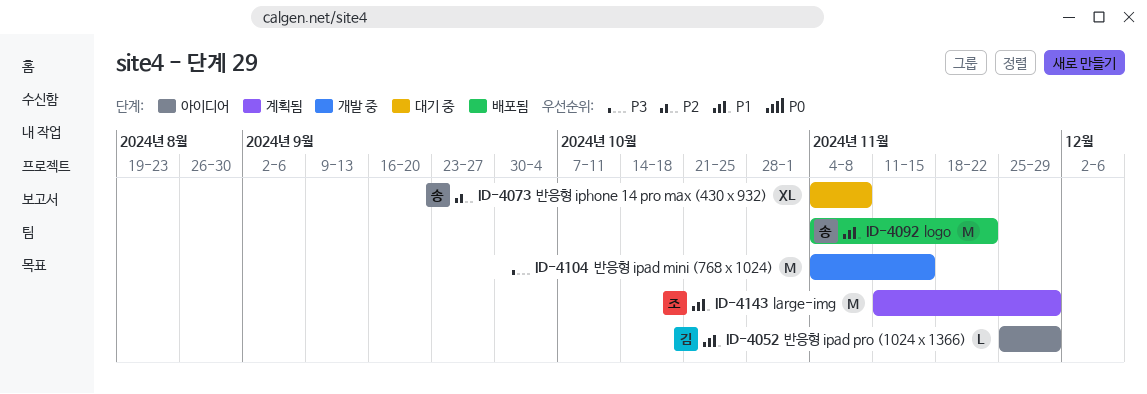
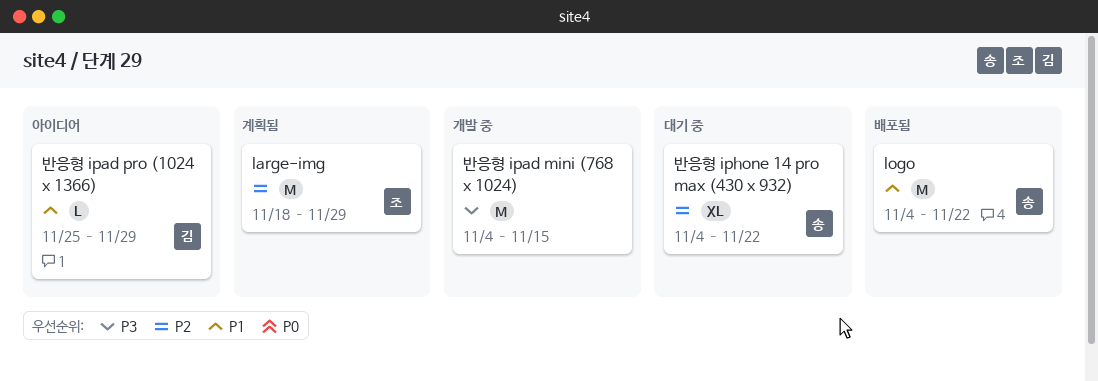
large-img, priority: P1 -> P2
large-img, start: Nov 11 -> Nov 18
반응형 iphone 14 pro max (430 x 932), due: Nov 8 -> Nov 22

